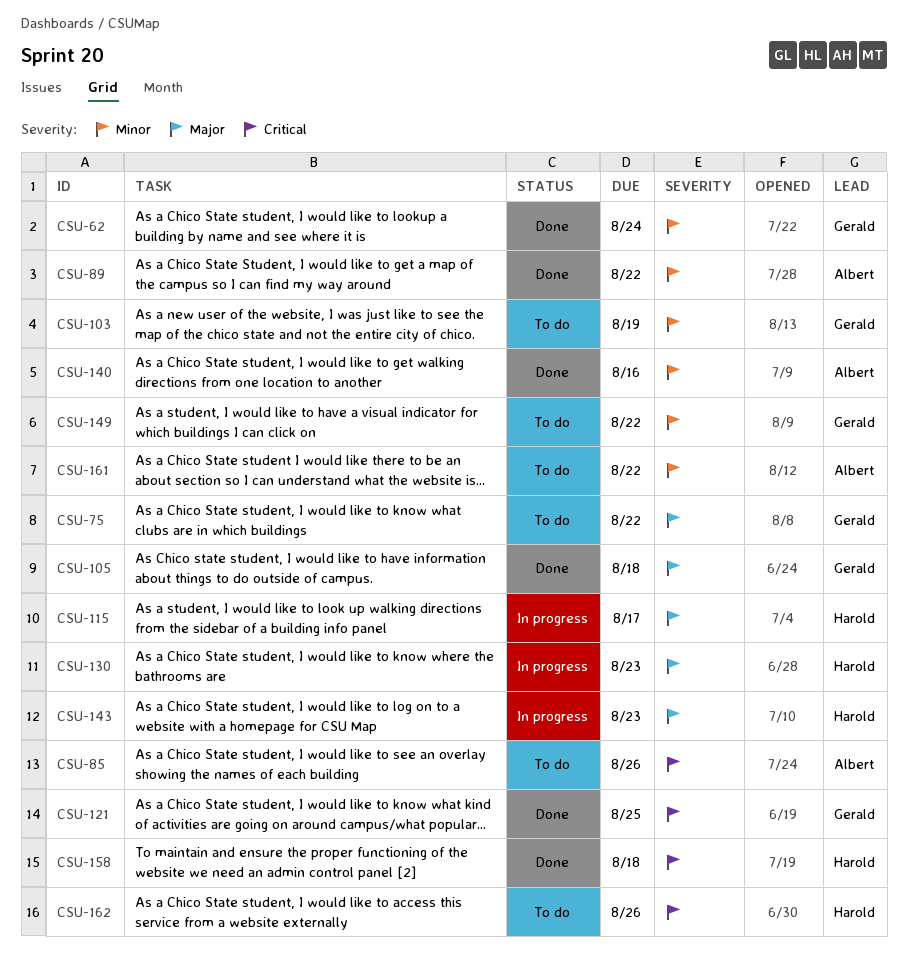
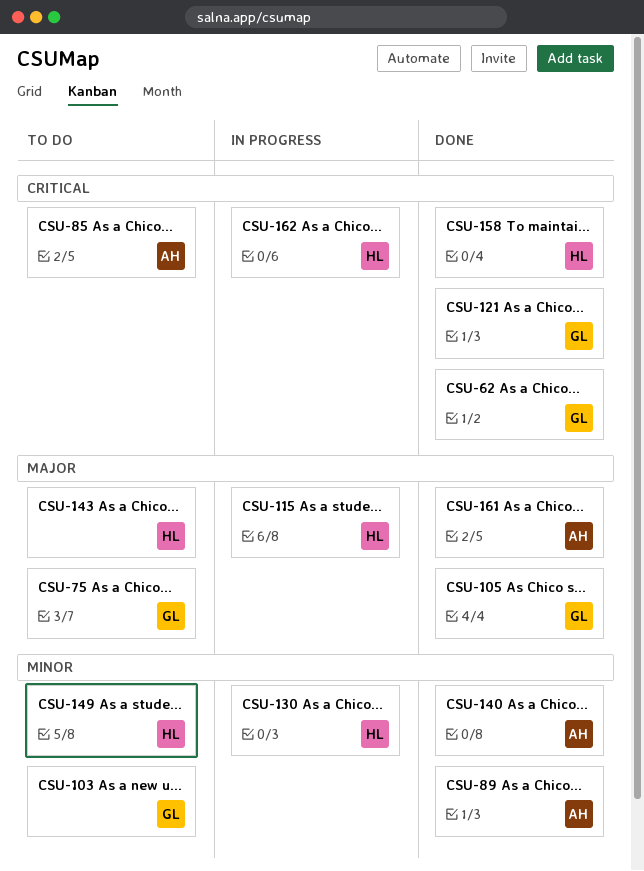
CSU-62, priority: Minor -> Critical
CSU-130, priority: Major -> Minor
CSU-143, status: In progress -> To do
CSU-149, owner: Gerald -> Harold
CSU-161, status: To do -> Done
CSU-161, priority: Minor -> Major
CSU-162, status: To do -> In progress

